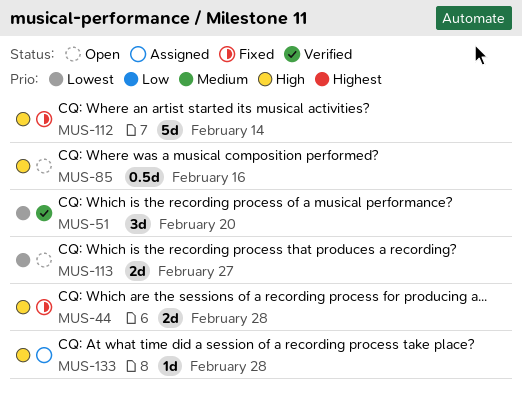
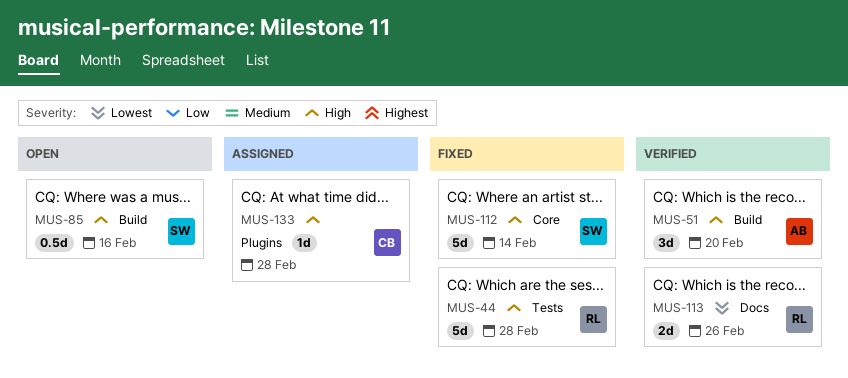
MUS-44, estimate: 2d -> 5d
MUS-51, priority: Lowest -> High
MUS-113, status: Open -> Verified
MUS-113, due: Feb 27 -> Feb 26

